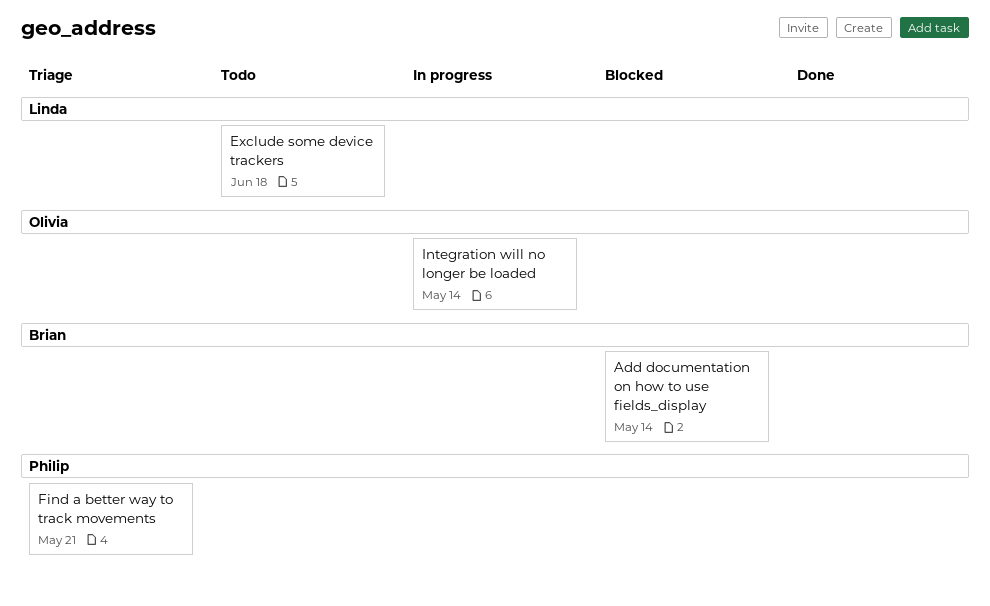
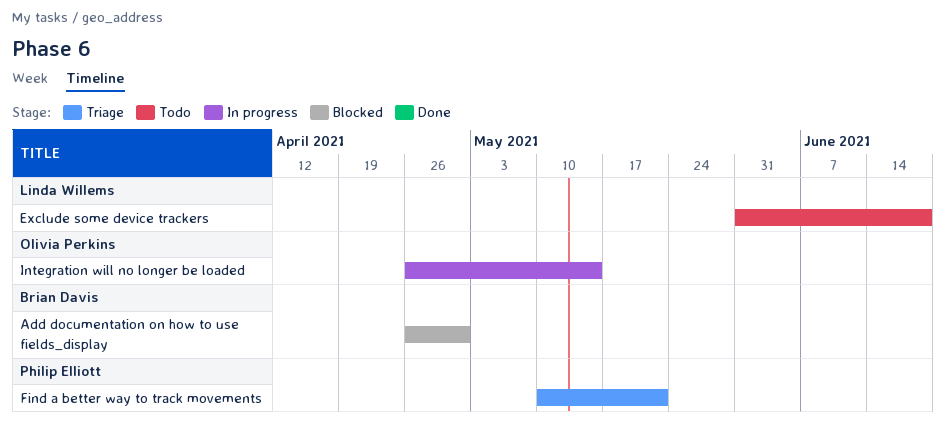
Add documentation on how to use fields_display, due: May 14 -> Apr 30

